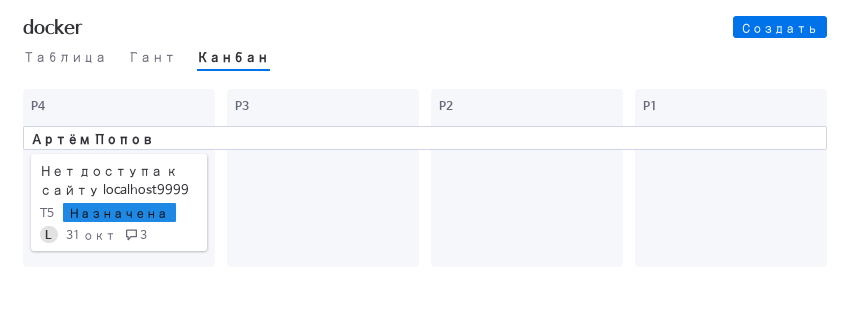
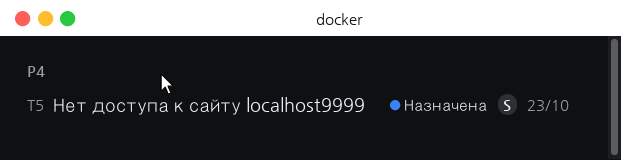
T5, estimate: L -> S
T5, due: Oct 31 -> Oct 23

